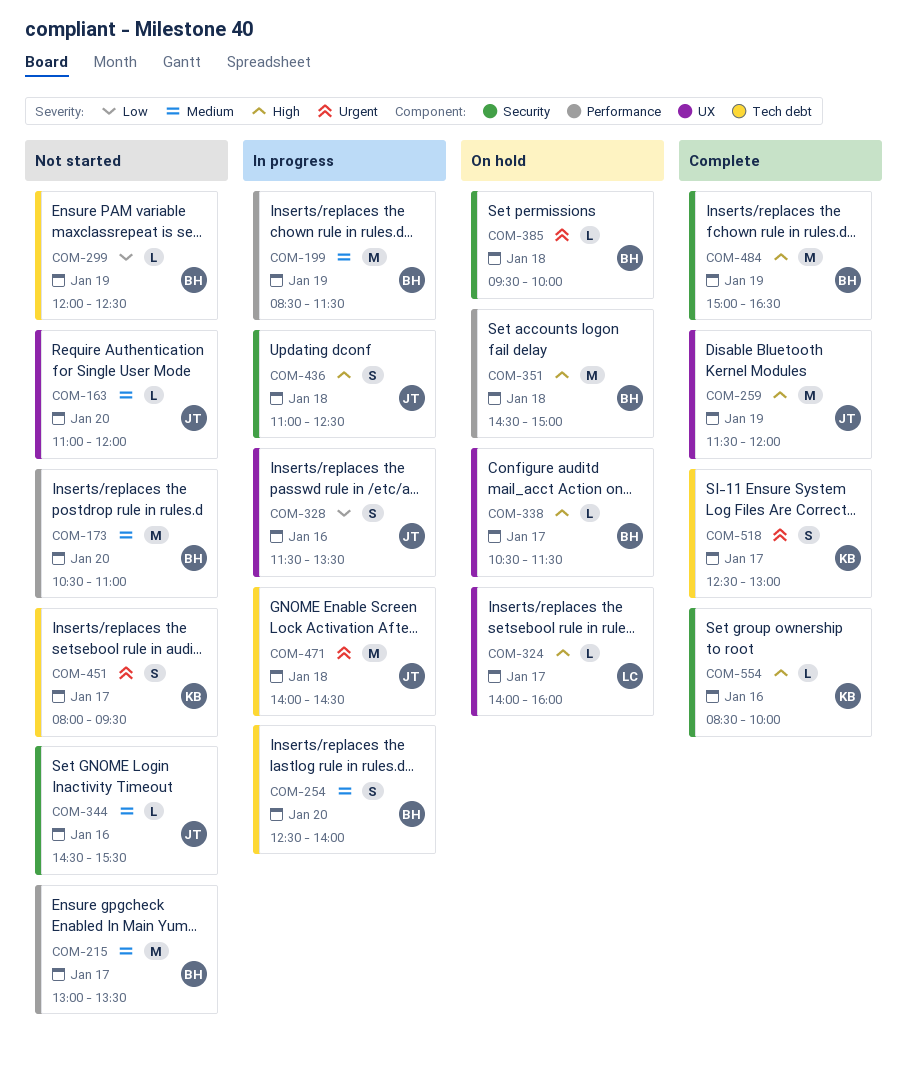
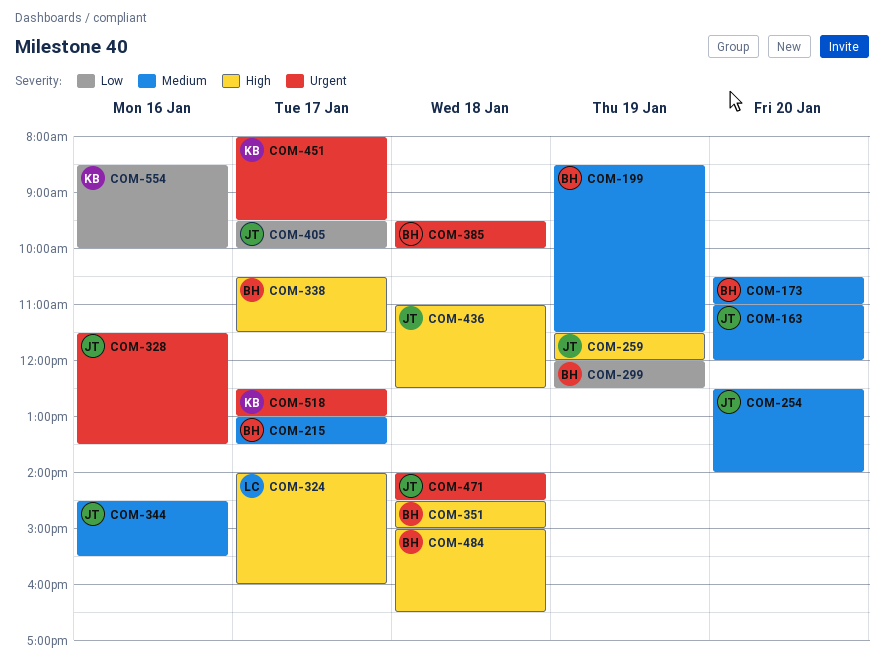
COM-254, owner: BH -> JT
COM-328, priority: Low -> Urgent
COM-405: none -> present
COM-484, day: Jan 19 -> Jan 18
COM-554, priority: High -> Low

